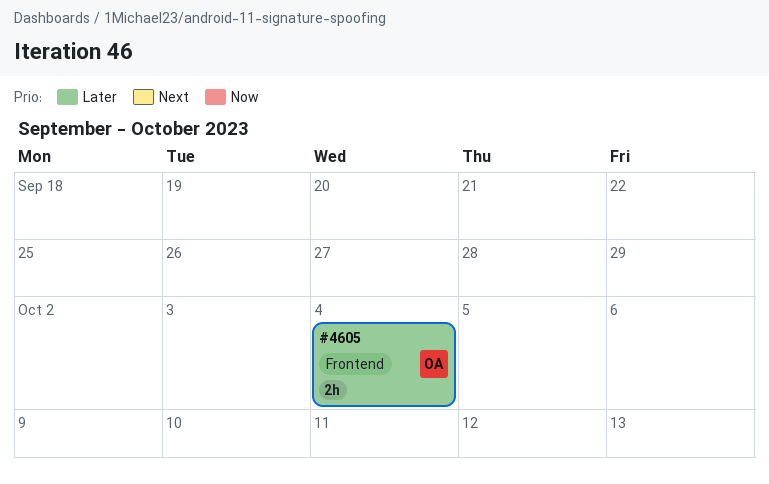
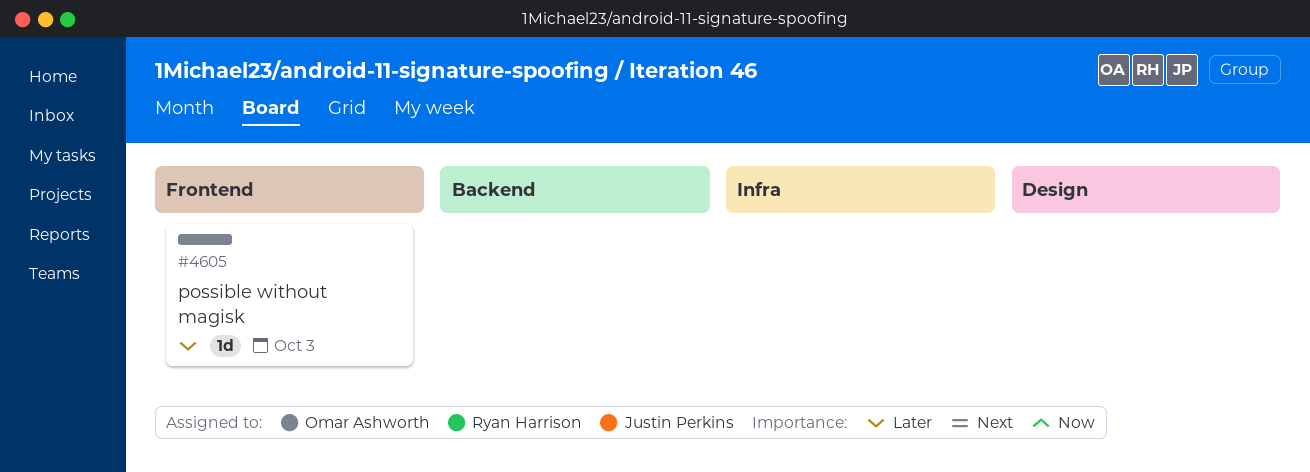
#4605, estimate: 2h -> 1d
#4605, due: Oct 4 -> Oct 3

